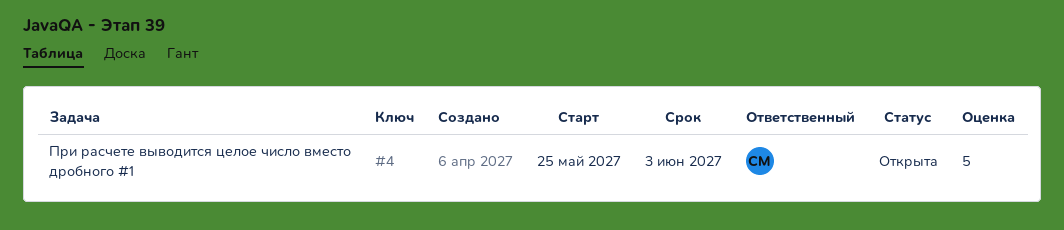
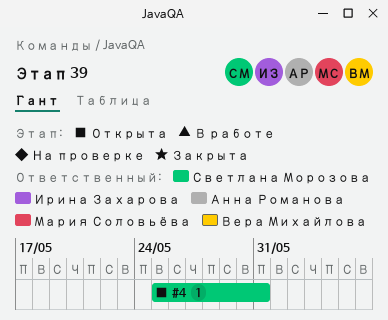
#4, estimate: 5 -> 1
#4, due: Jun 3 -> May 31

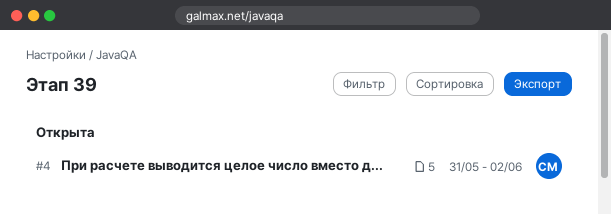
#4, start: May 25 -> May 31
#4, due: May 31 -> Jun 2

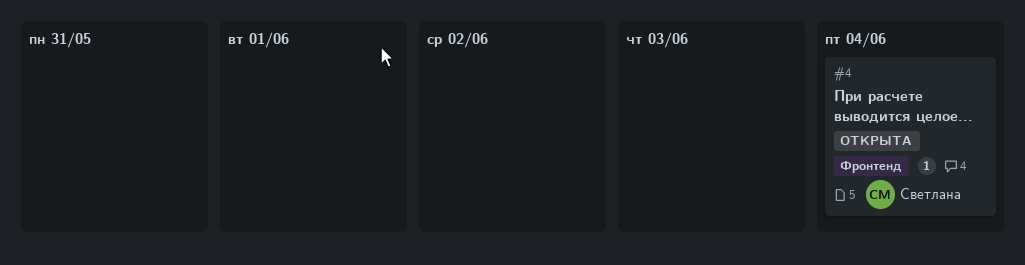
#4, due: Jun 2 -> Jun 4

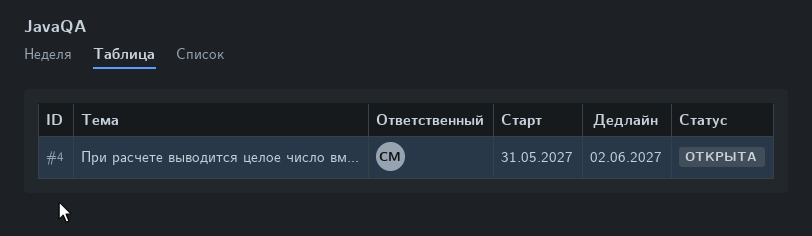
#4, due: Jun 4 -> Jun 2

